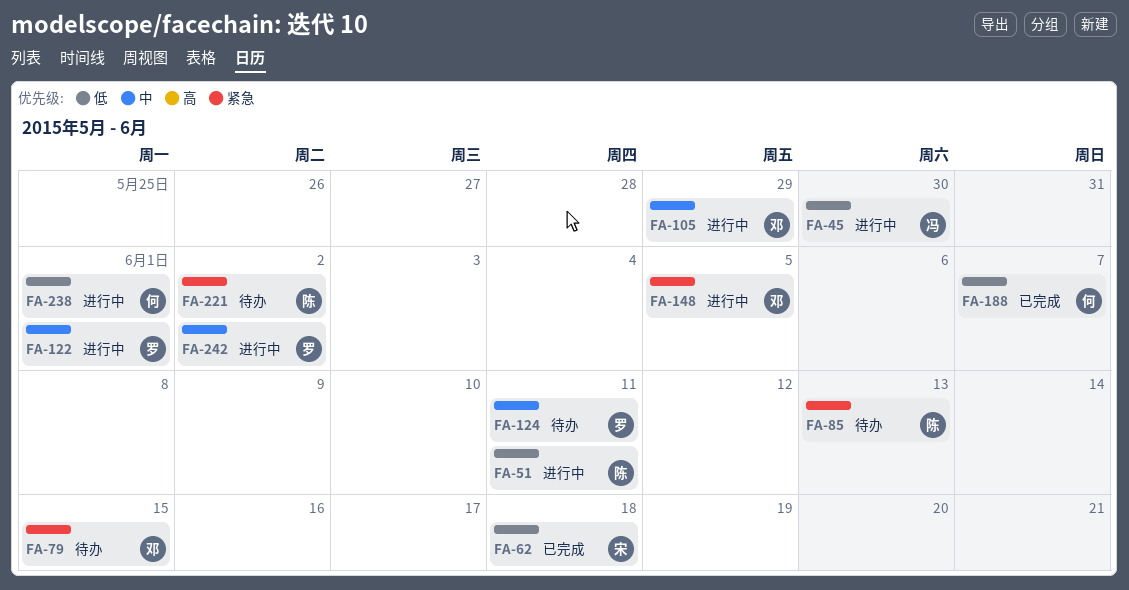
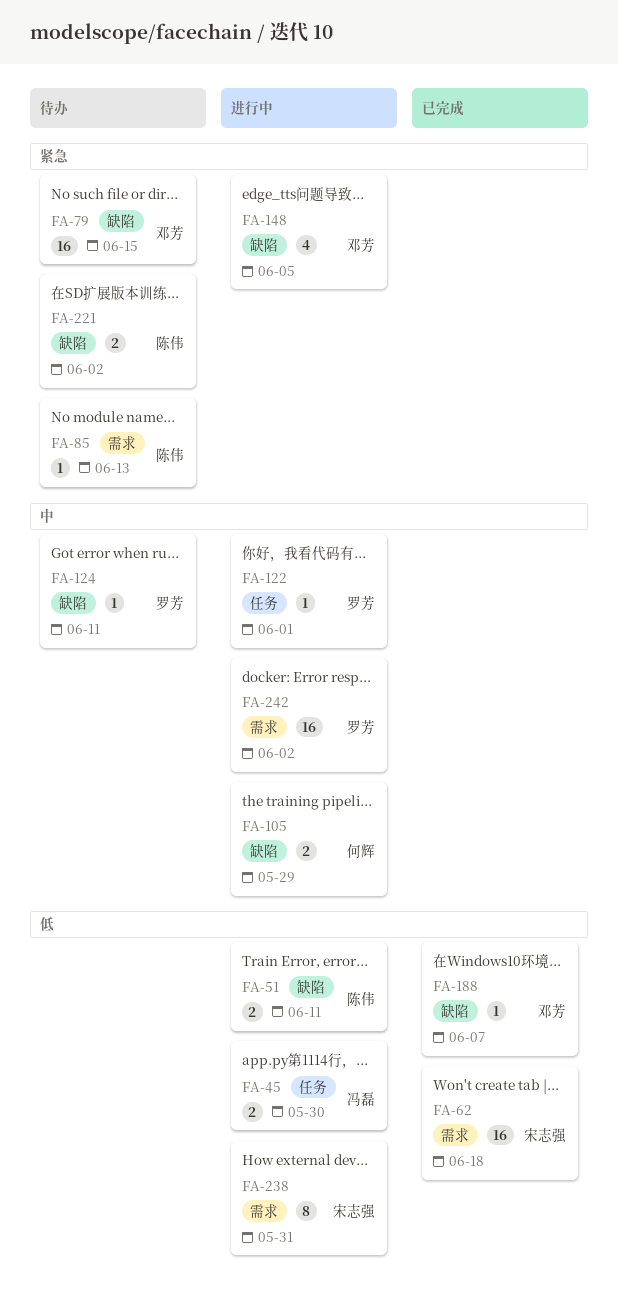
FA-105, owner: 邓芳 -> 何辉
FA-188, owner: 何辉 -> 邓芳
FA-238, owner: 何辉 -> 宋志强
FA-238, due: Jun 1 -> May 31

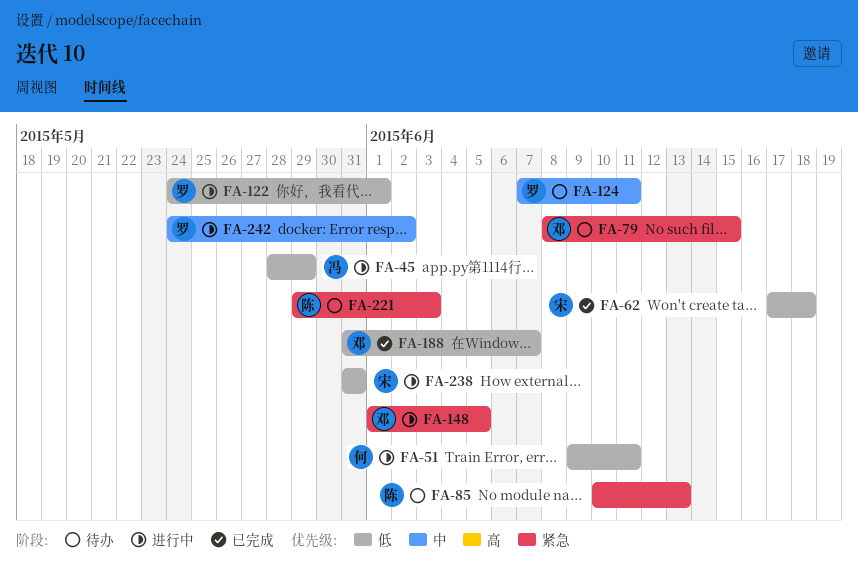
FA-45, due: May 30 -> May 29
FA-51, owner: 陈伟 -> 何辉
FA-105: present -> none
FA-122, priority: 中 -> 低
FA-221, due: Jun 2 -> Jun 3

